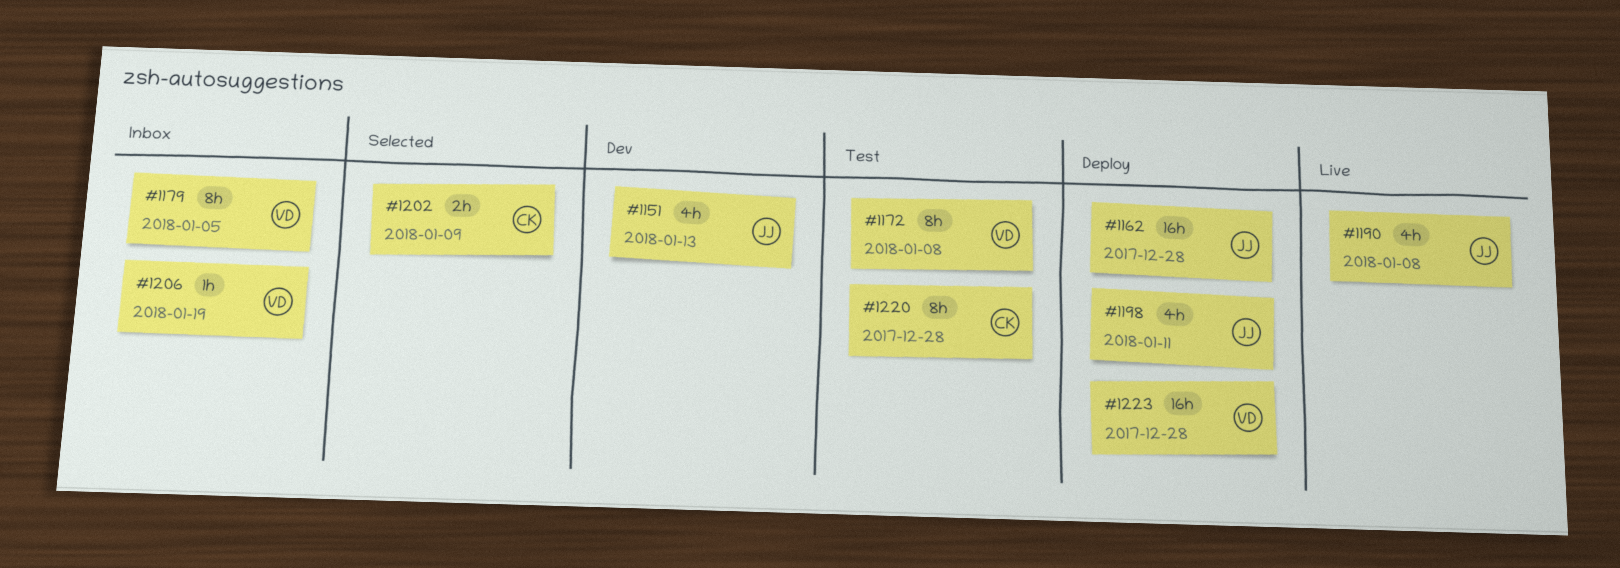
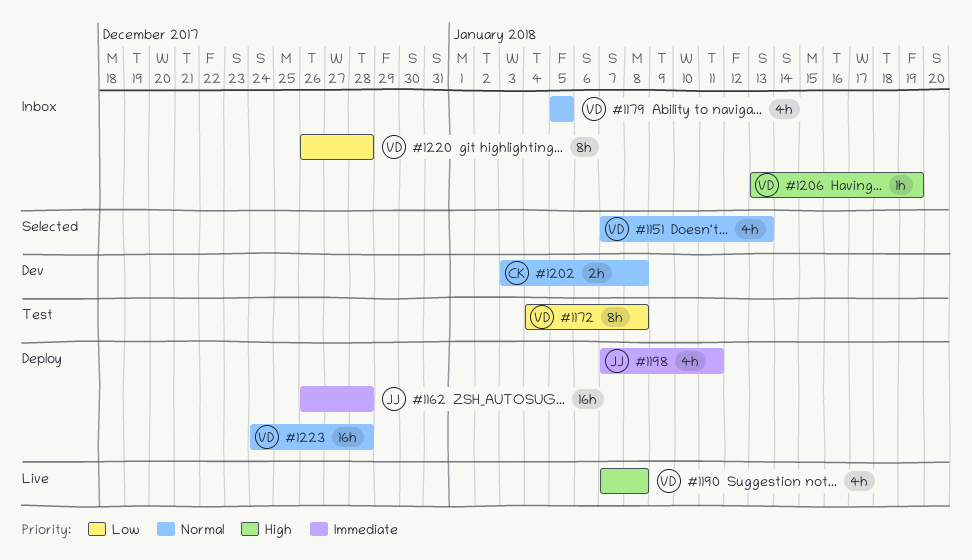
#1151, status: Dev -> Selected
#1151, owner: JJ -> VD
#1179, estimate: 8h -> 4h
#1190, owner: JJ -> VD
#1202, status: Selected -> Dev
#1202, due: Jan 9 -> Jan 8
#1220, status: Test -> Inbox
#1220, owner: CK -> VD

